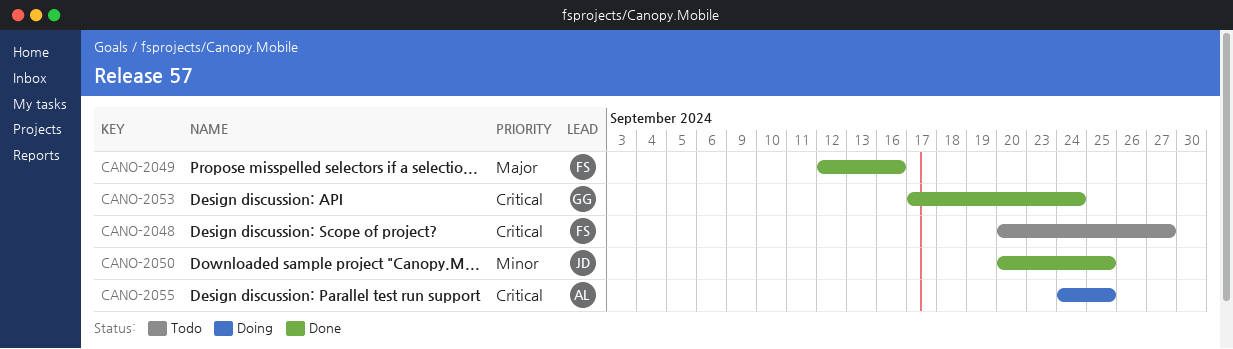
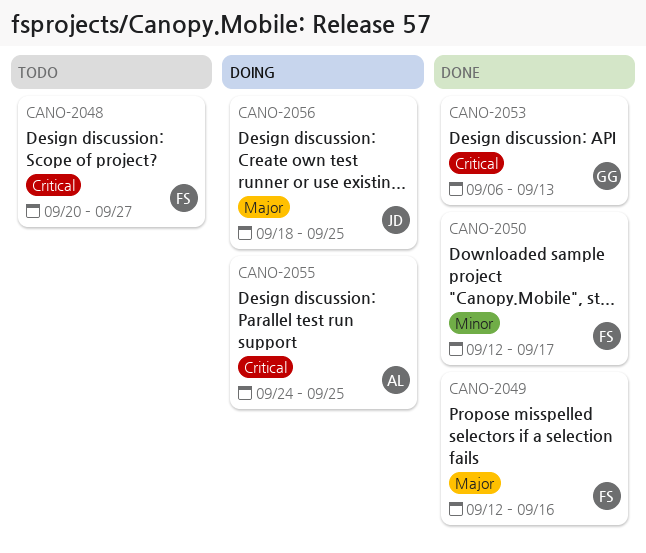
CANO-2050, owner: JD -> FS
CANO-2050, start: Sep 20 -> Sep 12
CANO-2050, due: Sep 25 -> Sep 17
CANO-2053, start: Sep 17 -> Sep 6
CANO-2053, due: Sep 24 -> Sep 13
CANO-2056: none -> present

